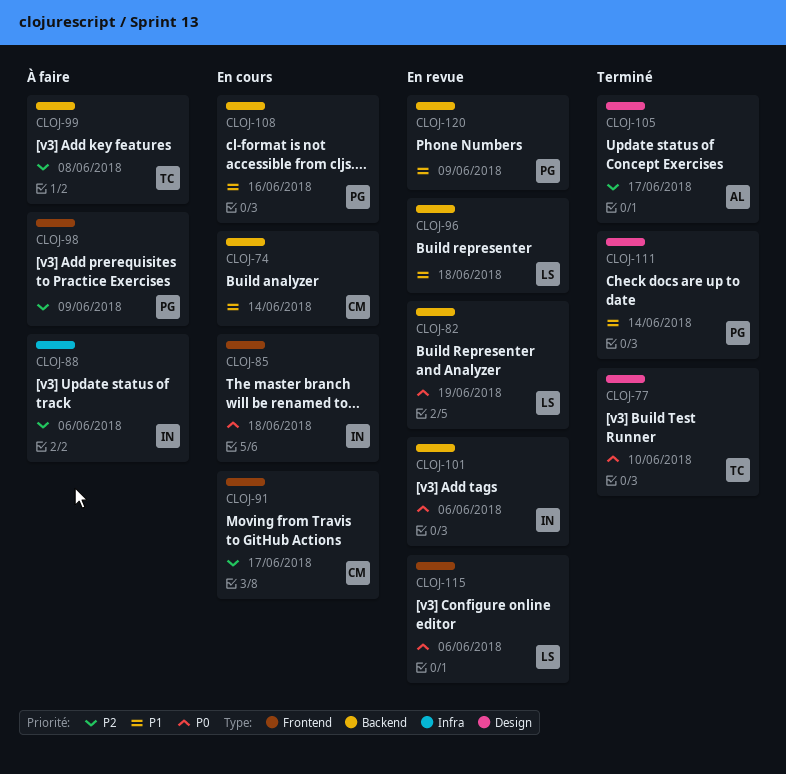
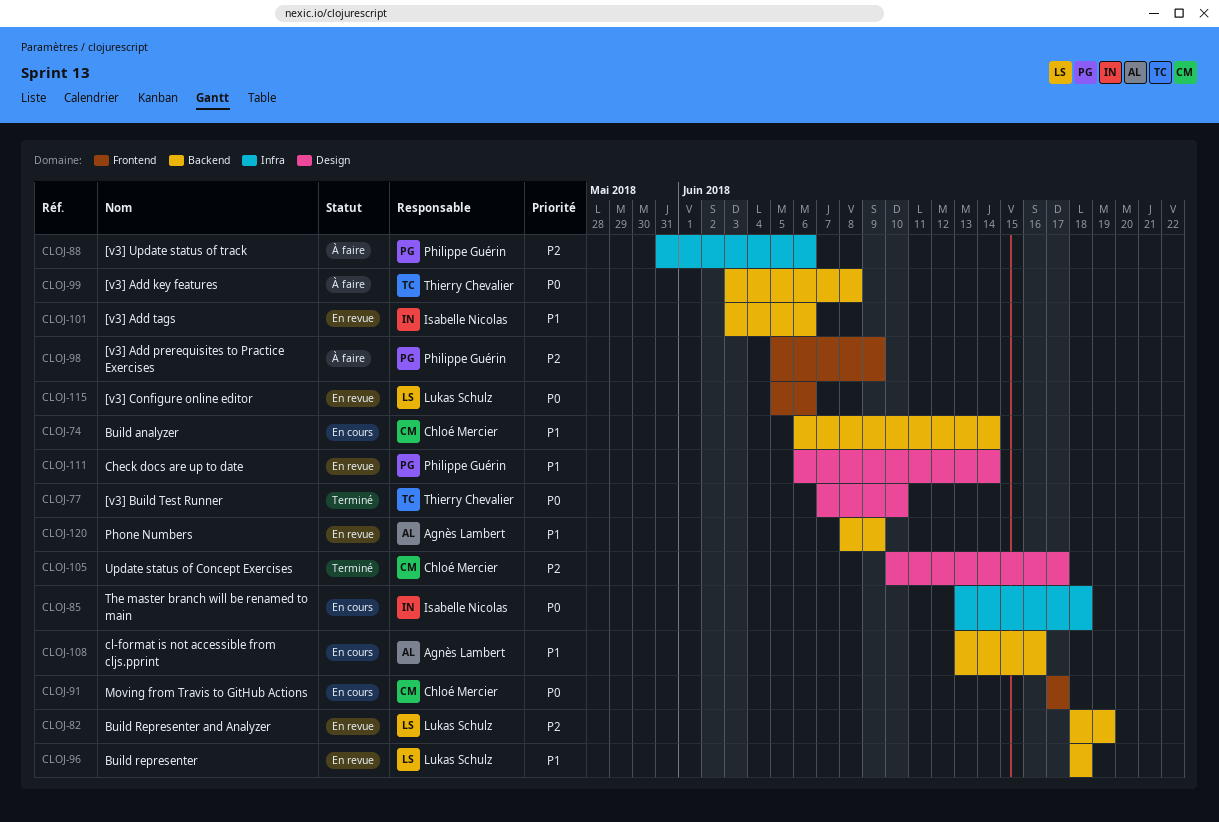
CLOJ-82, priority: P0 -> P2
CLOJ-85, label: Frontend -> Infra
CLOJ-88, owner: Isabelle Nicolas -> Philippe Guérin
CLOJ-91, priority: P2 -> P0
CLOJ-99, priority: P2 -> P0
CLOJ-101, priority: P0 -> P1
CLOJ-105, owner: Agnès Lambert -> Chloé Mercier
CLOJ-108, owner: Philippe Guérin -> Agnès Lambert
CLOJ-111, status: Terminé -> En revue
CLOJ-120, owner: Philippe Guérin -> Agnès Lambert

